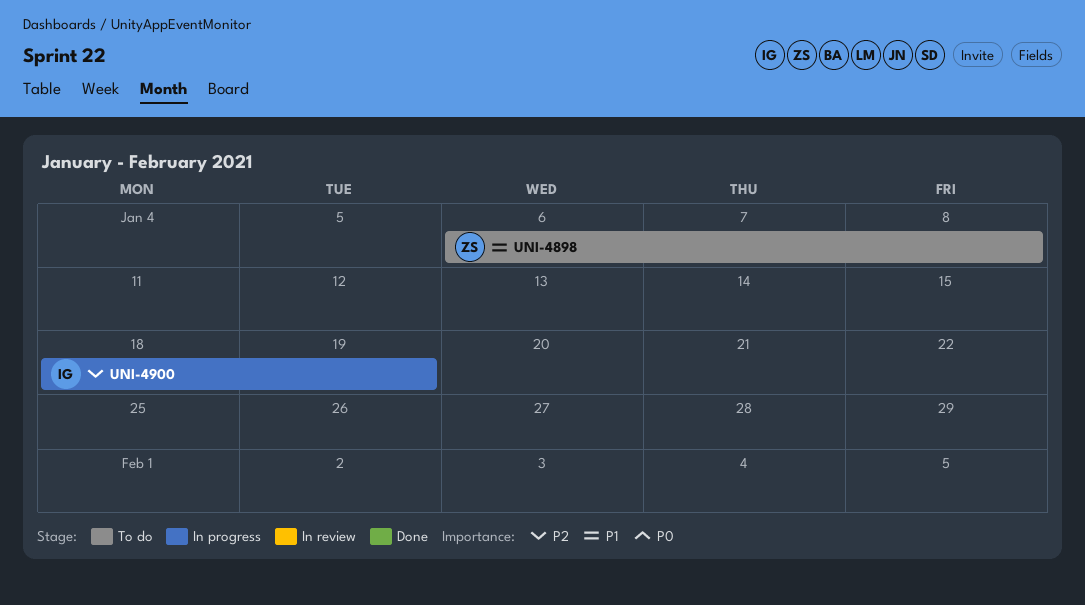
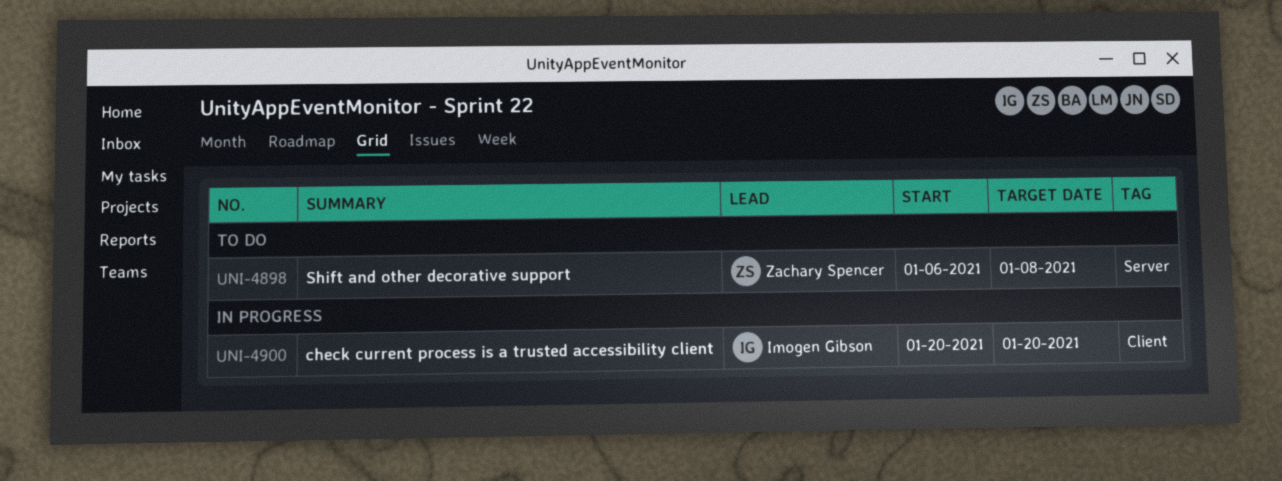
UNI-4900, start: Jan 18 -> Jan 20
UNI-4900, due: Jan 19 -> Jan 20

